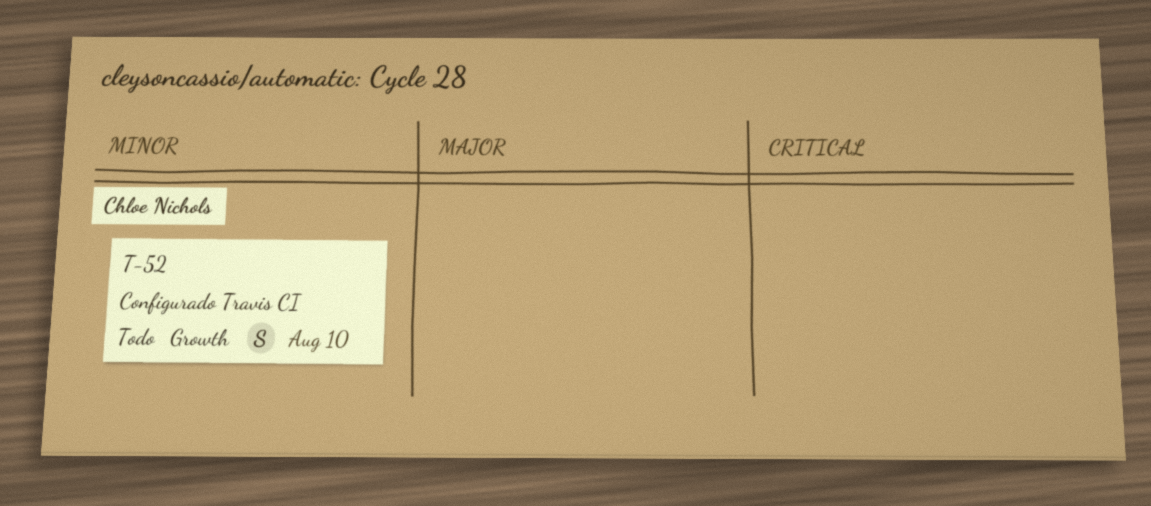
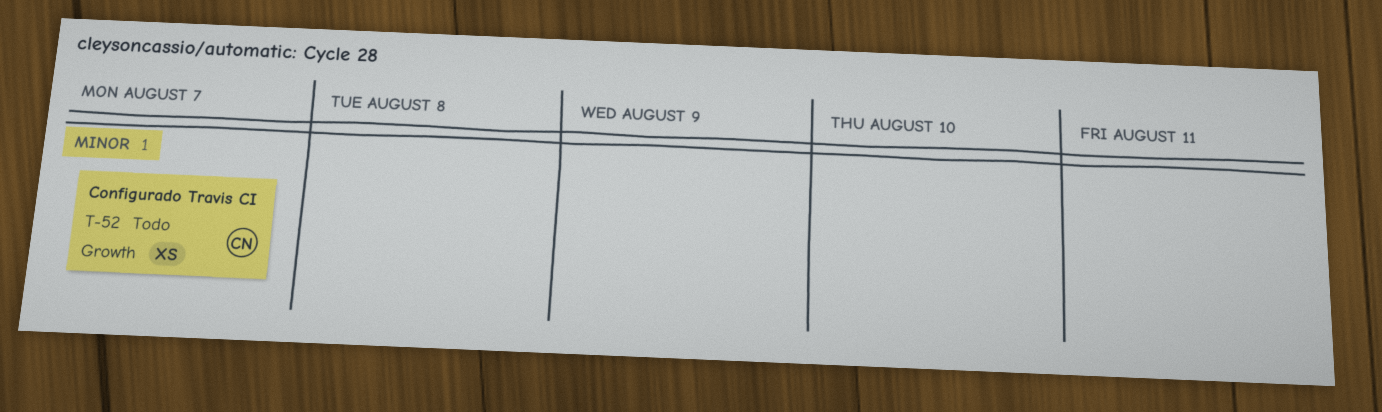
T-52, estimate: S -> XS
T-52, due: Aug 10 -> Aug 7

